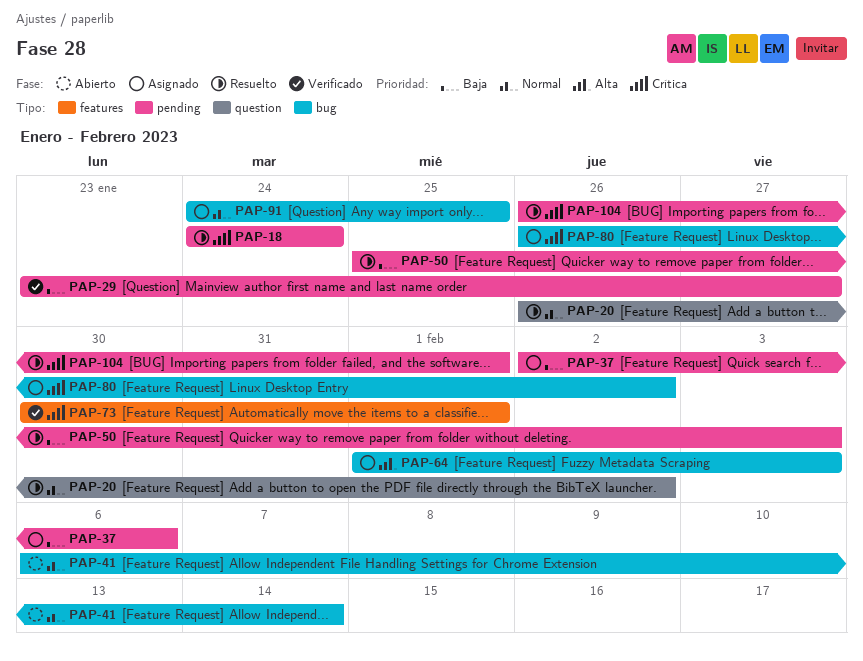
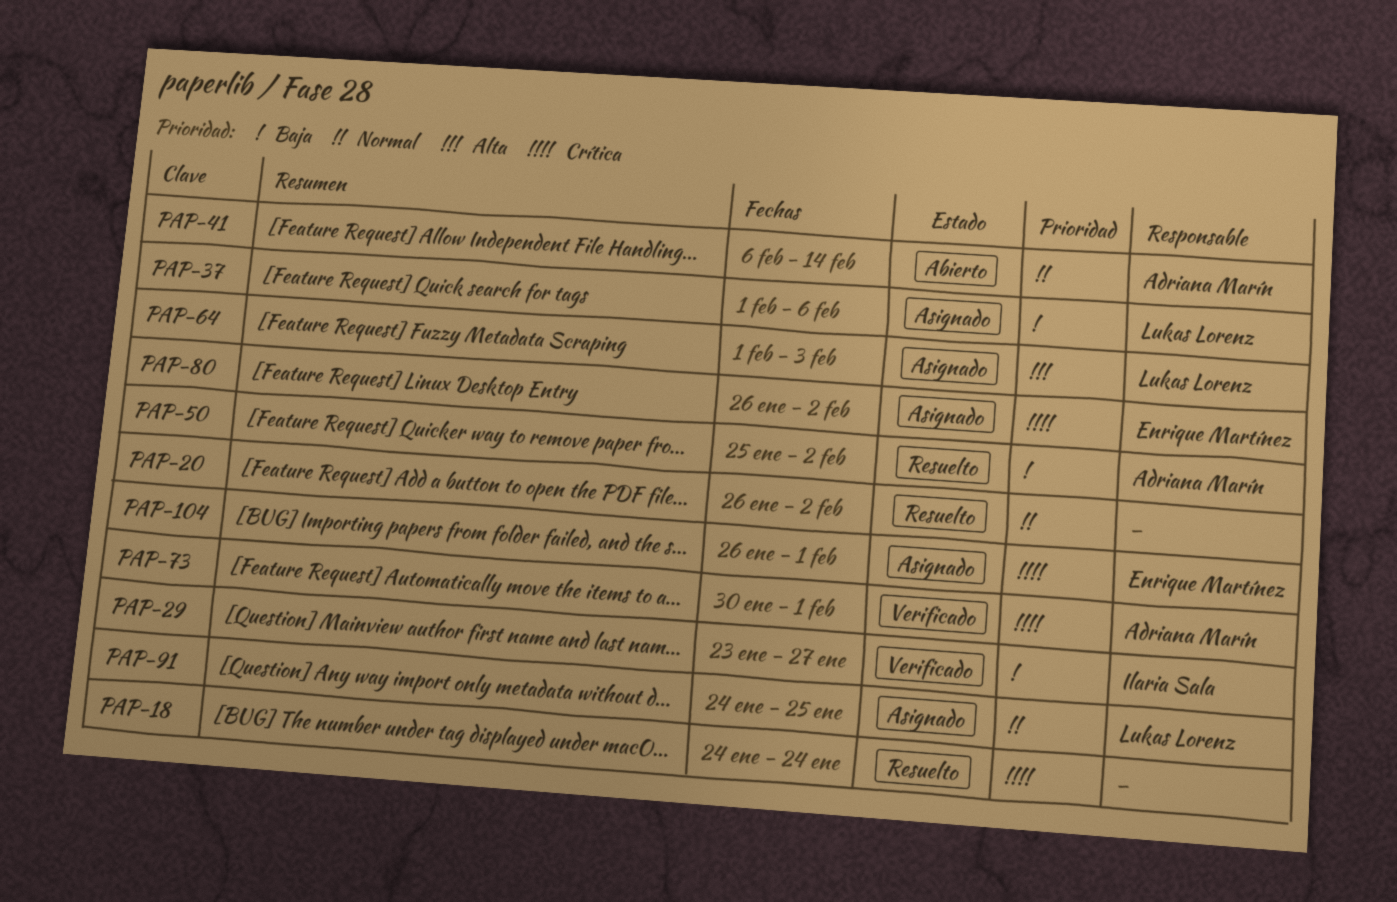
PAP-37, start: Feb 2 -> Feb 1
PAP-50, due: Feb 3 -> Feb 2
PAP-104, status: Resuelto -> Asignado

